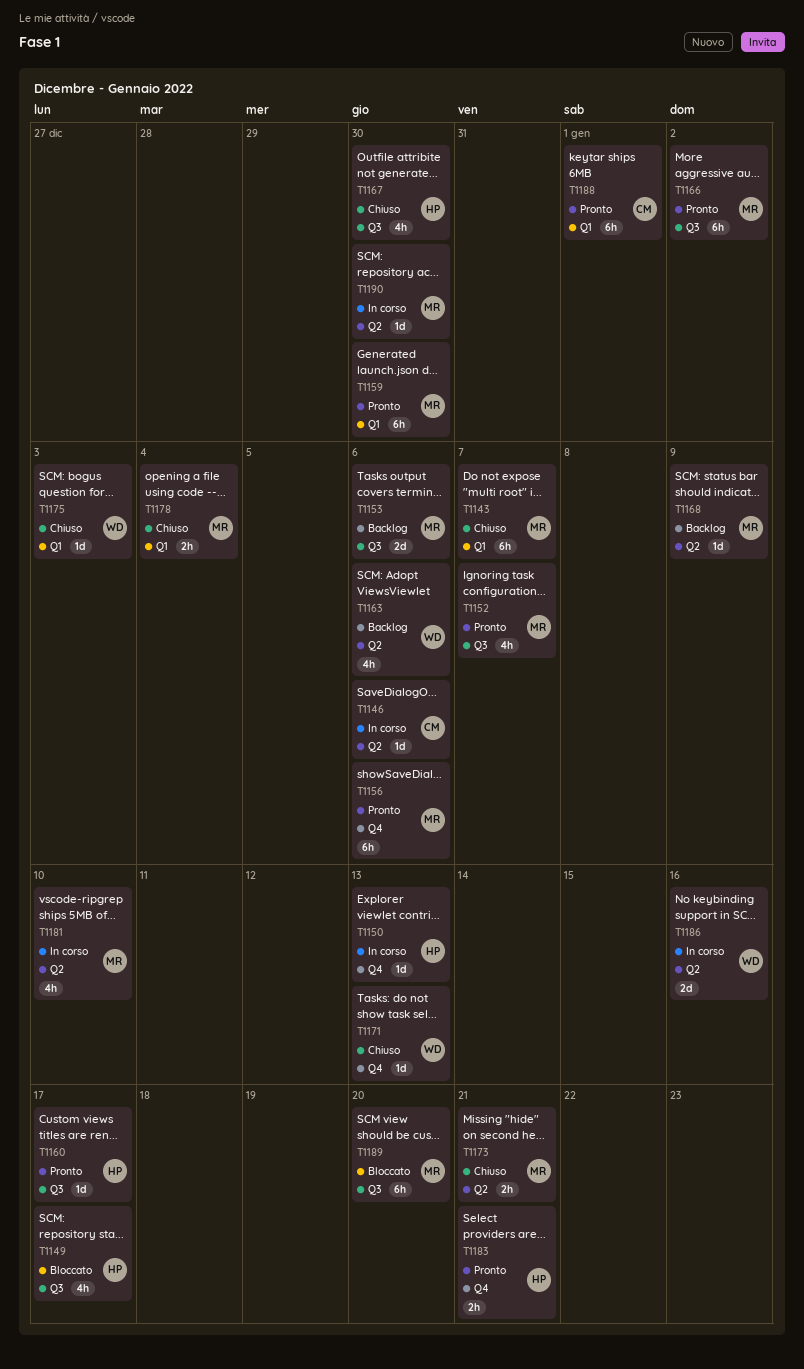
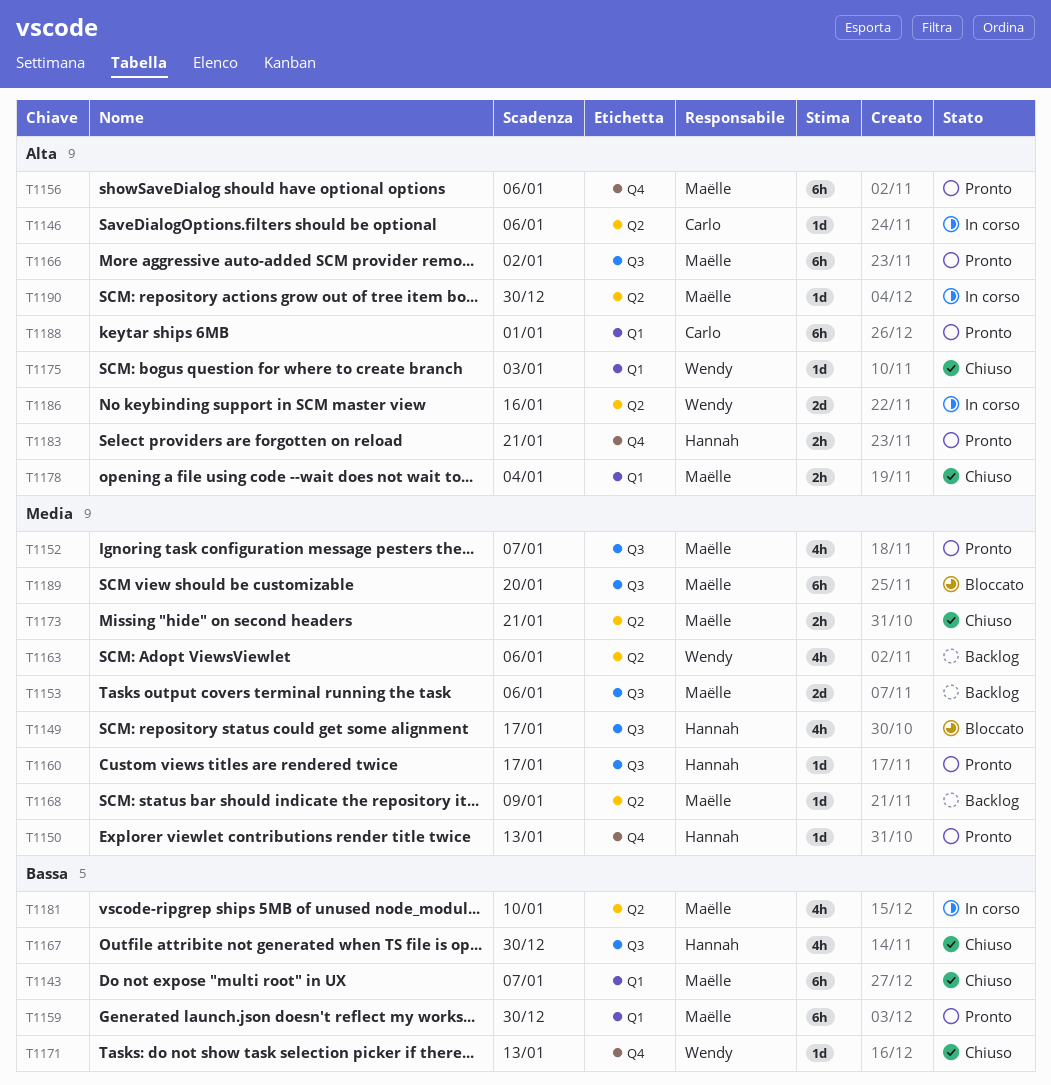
T1150, status: In corso -> Pronto

